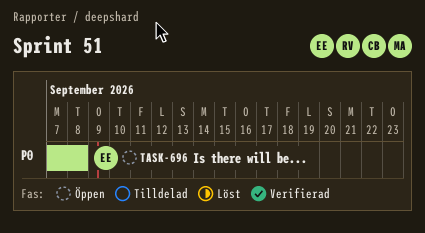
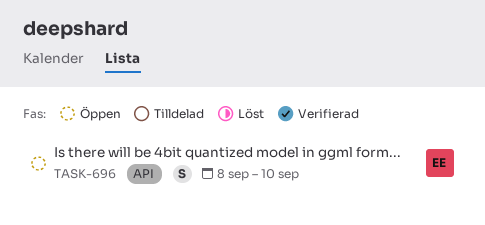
TASK-696, start: Sep 7 -> Sep 8
TASK-696, due: Sep 8 -> Sep 10

